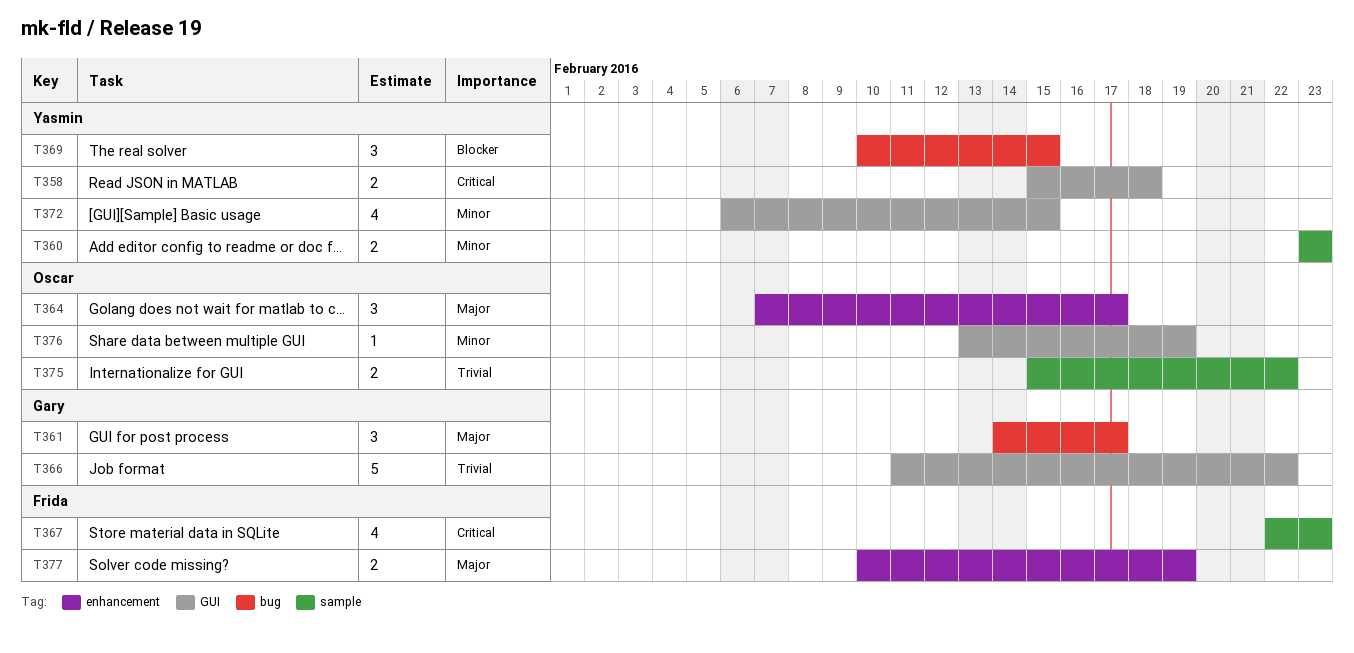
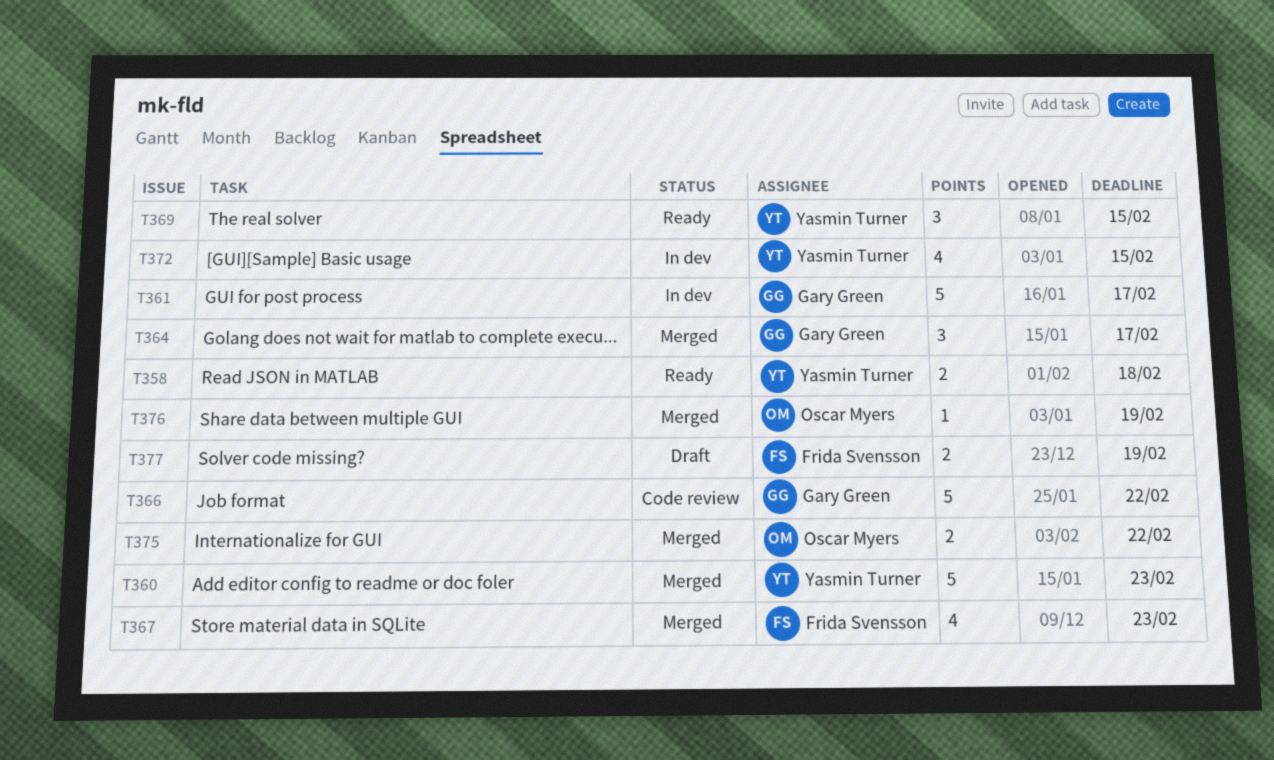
T360, estimate: 2 -> 5
T361, estimate: 3 -> 5
T364, owner: Oscar Myers -> Gary Green

